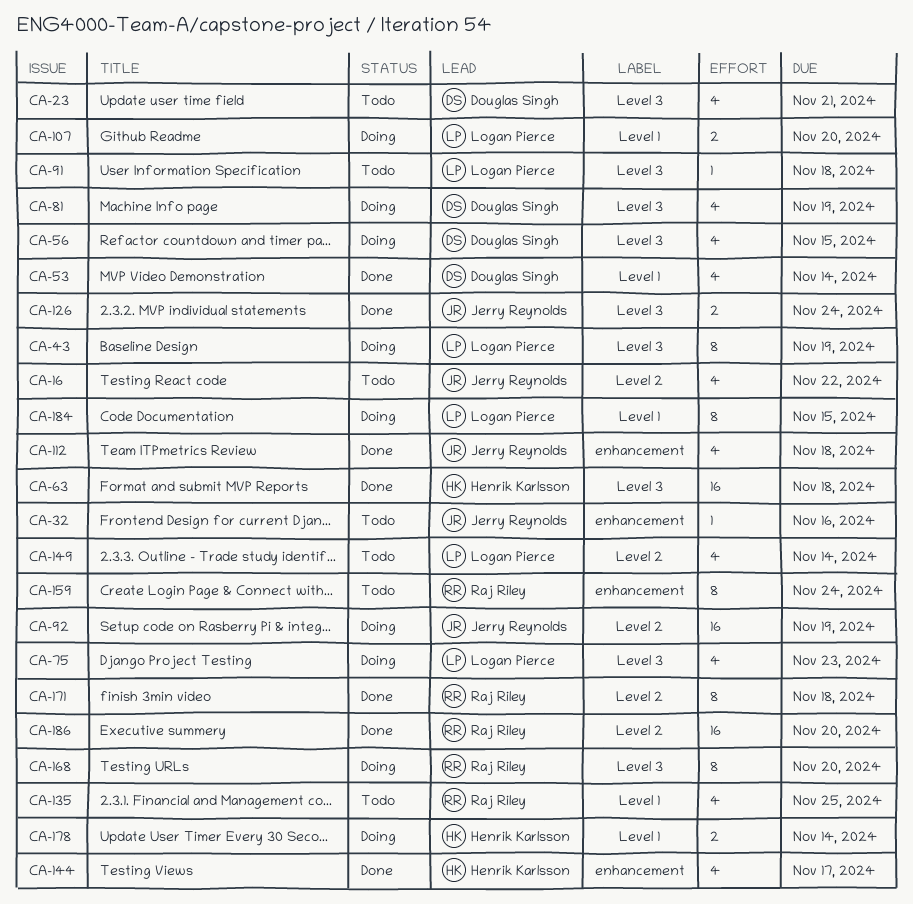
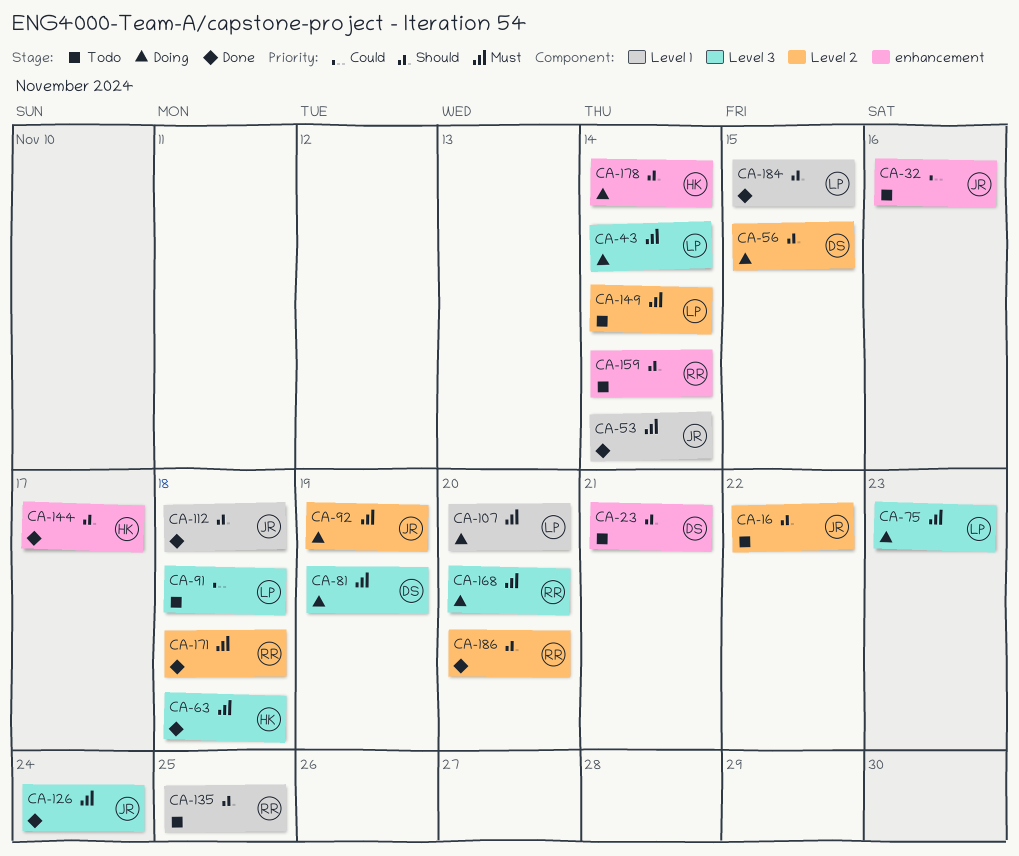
CA-23, label: Level 3 -> enhancement
CA-43, due: Nov 19 -> Nov 14
CA-53, owner: Douglas Singh -> Jerry Reynolds
CA-56, label: Level 3 -> Level 2
CA-112, label: enhancement -> Level 1
CA-159, due: Nov 24 -> Nov 14
CA-178, label: Level 1 -> enhancement
CA-184, status: Doing -> Done

